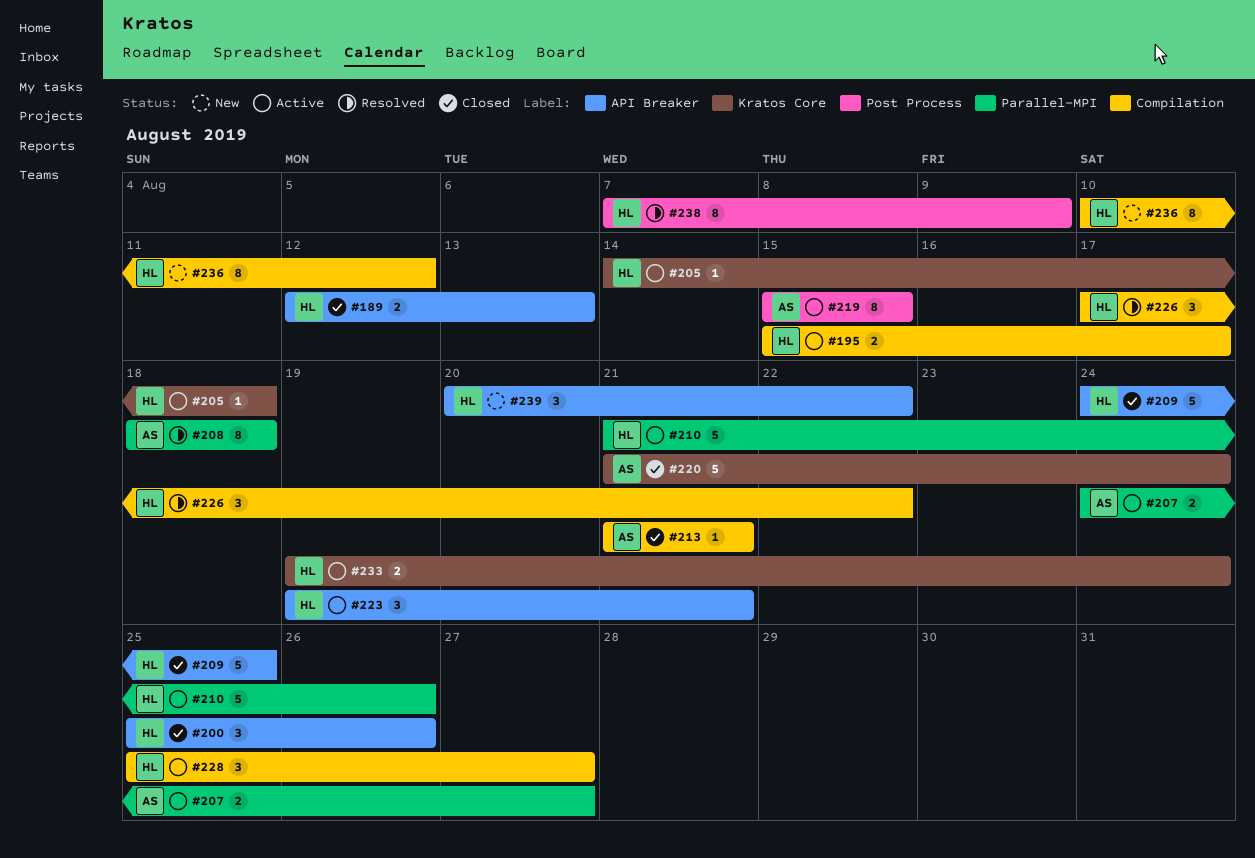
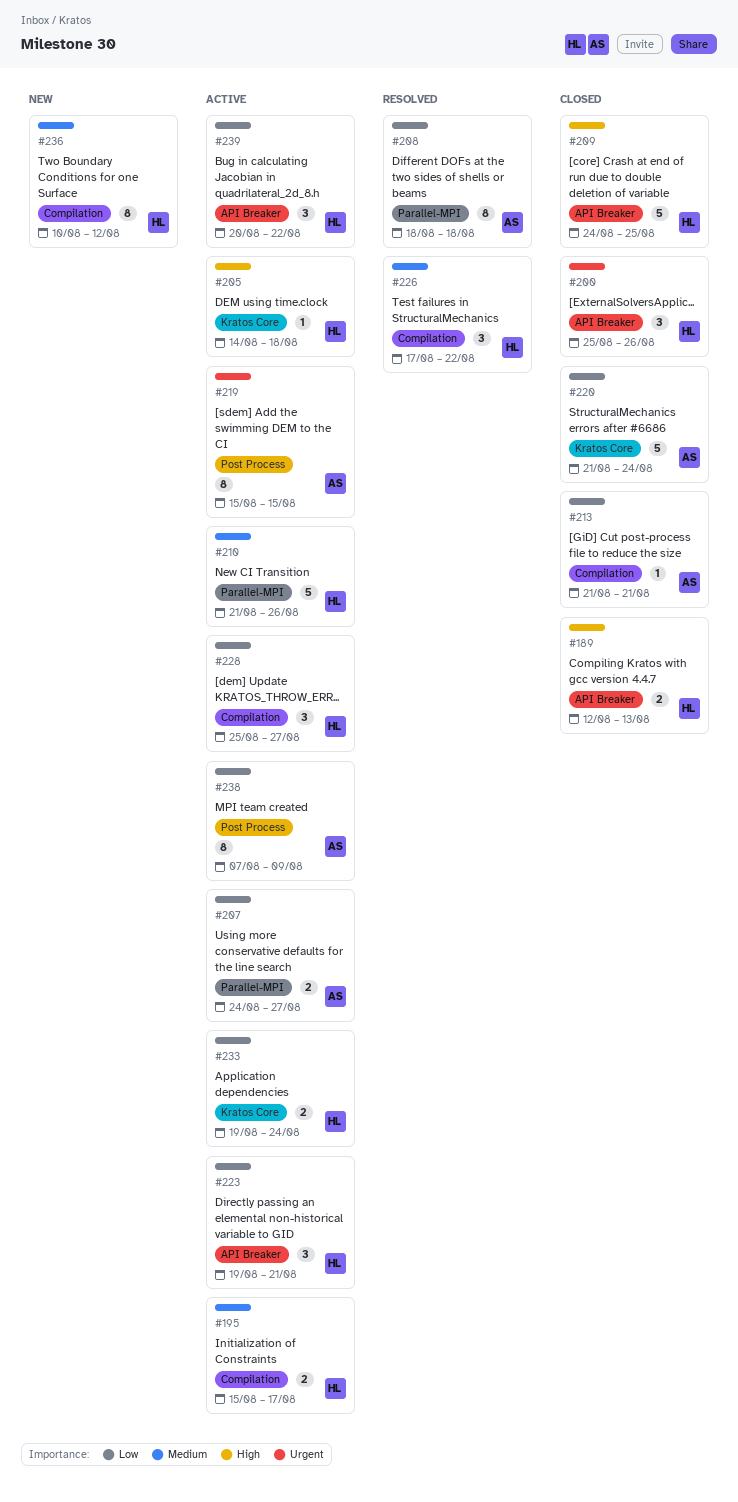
#238, status: Resolved -> Active
#238, owner: HL -> AS
#239, status: New -> Active

